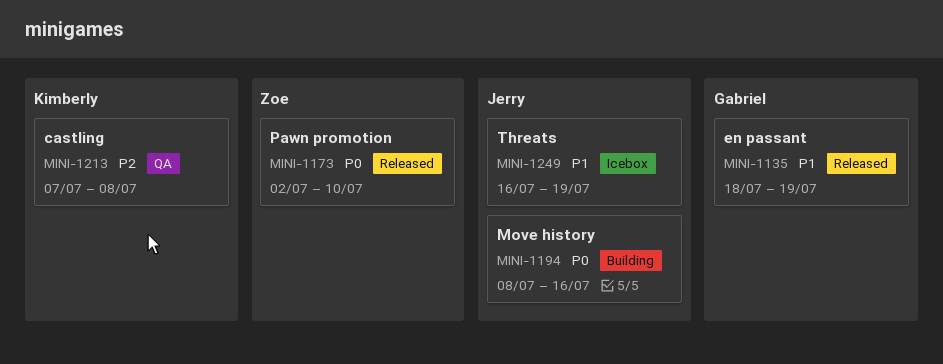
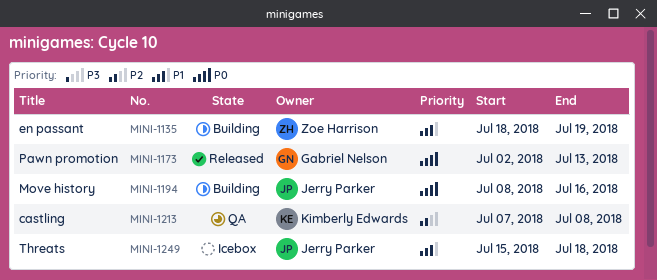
MINI-1135, status: Released -> Building
MINI-1135, owner: Gabriel Nelson -> Zoe Harrison
MINI-1173, owner: Zoe Harrison -> Gabriel Nelson
MINI-1173, due: Jul 10 -> Jul 13
MINI-1249, start: Jul 16 -> Jul 15
MINI-1249, due: Jul 19 -> Jul 18

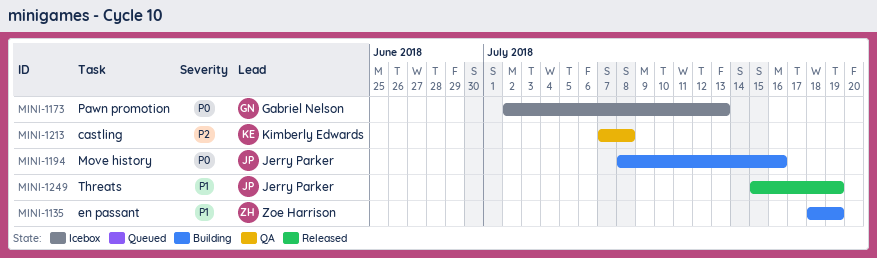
MINI-1173, status: Released -> Icebox
MINI-1249, status: Icebox -> Released
MINI-1249, due: Jul 18 -> Jul 19

